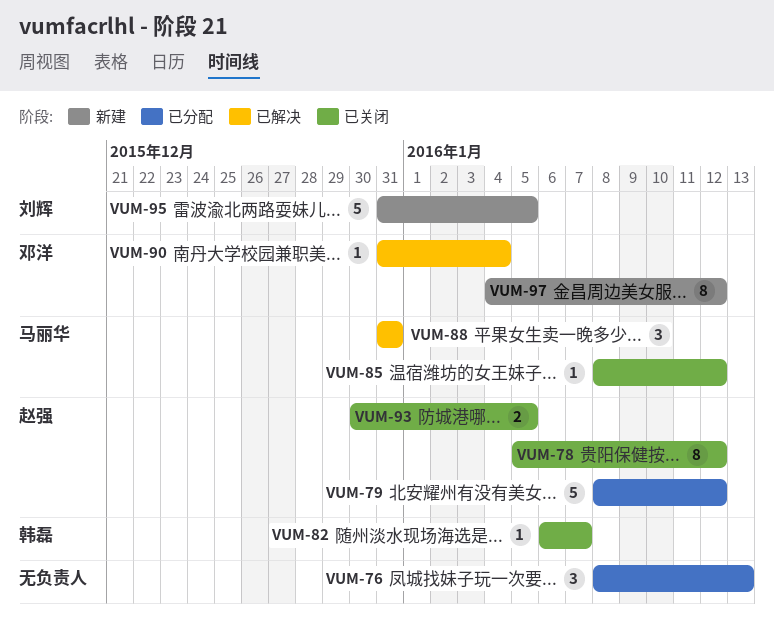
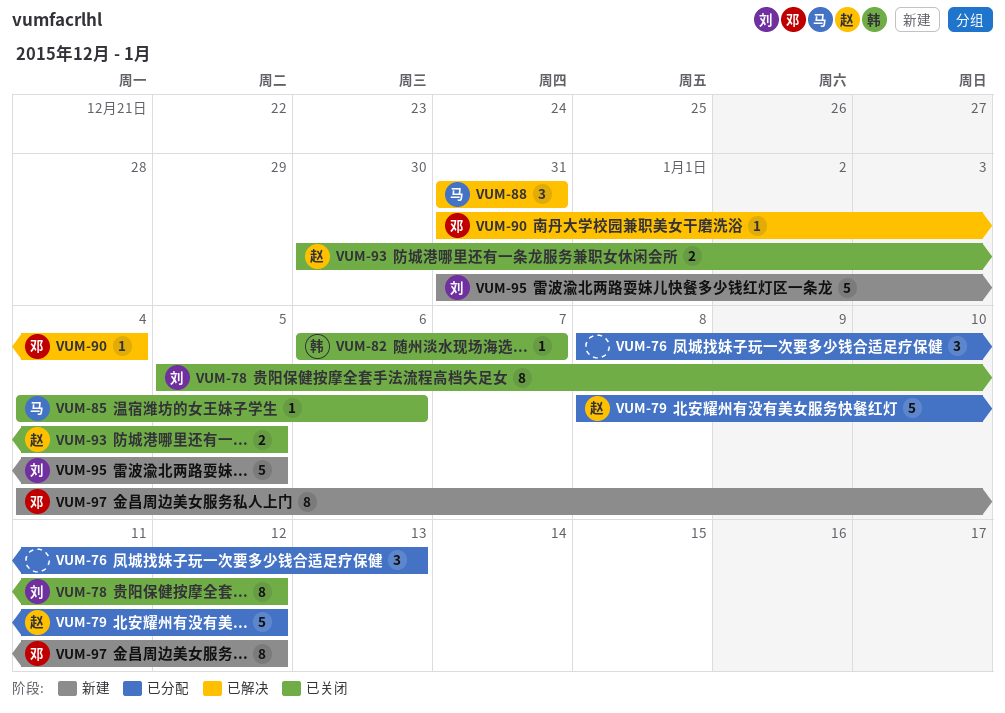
VUM-78, owner: 赵强 -> 刘辉
VUM-85, start: Jan 8 -> Jan 4
VUM-85, due: Jan 12 -> Jan 6

